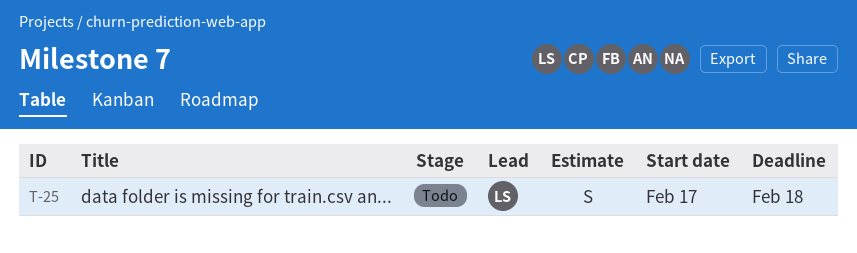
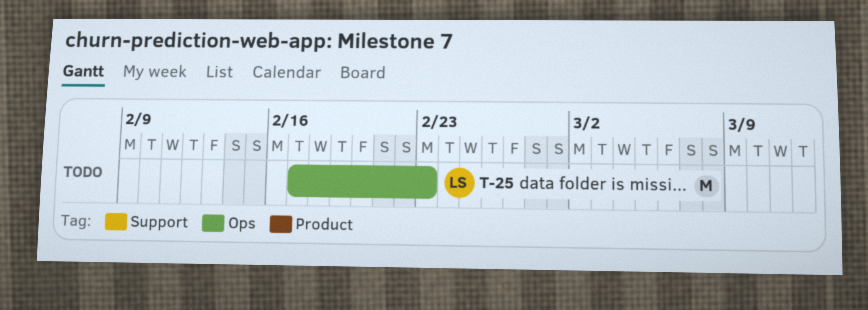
T-25, estimate: S -> M
T-25, due: Feb 18 -> Feb 23

